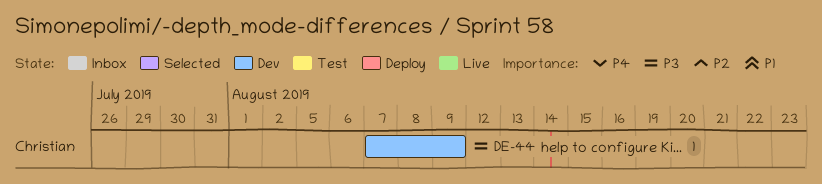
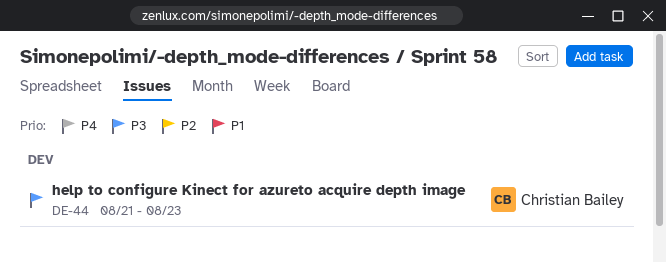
DE-44, start: Aug 7 -> Aug 21
DE-44, due: Aug 9 -> Aug 23

